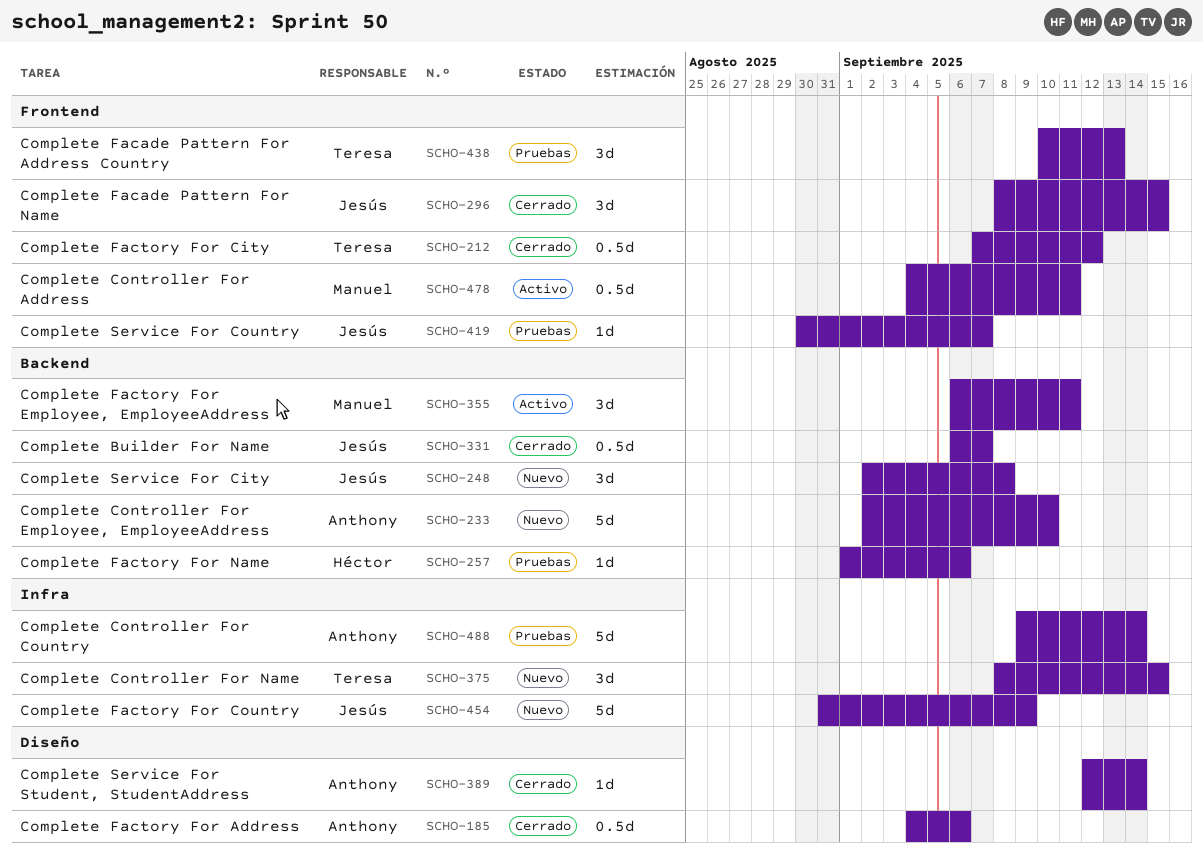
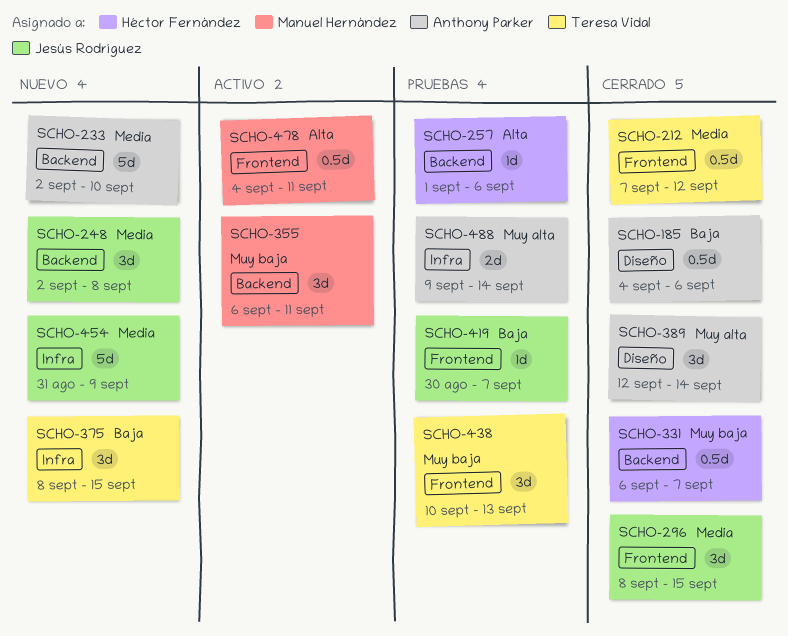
SCHO-331, owner: Jesús Rodríguez -> Héctor Fernández
SCHO-389, estimate: 1d -> 3d
SCHO-488, estimate: 5d -> 2d

